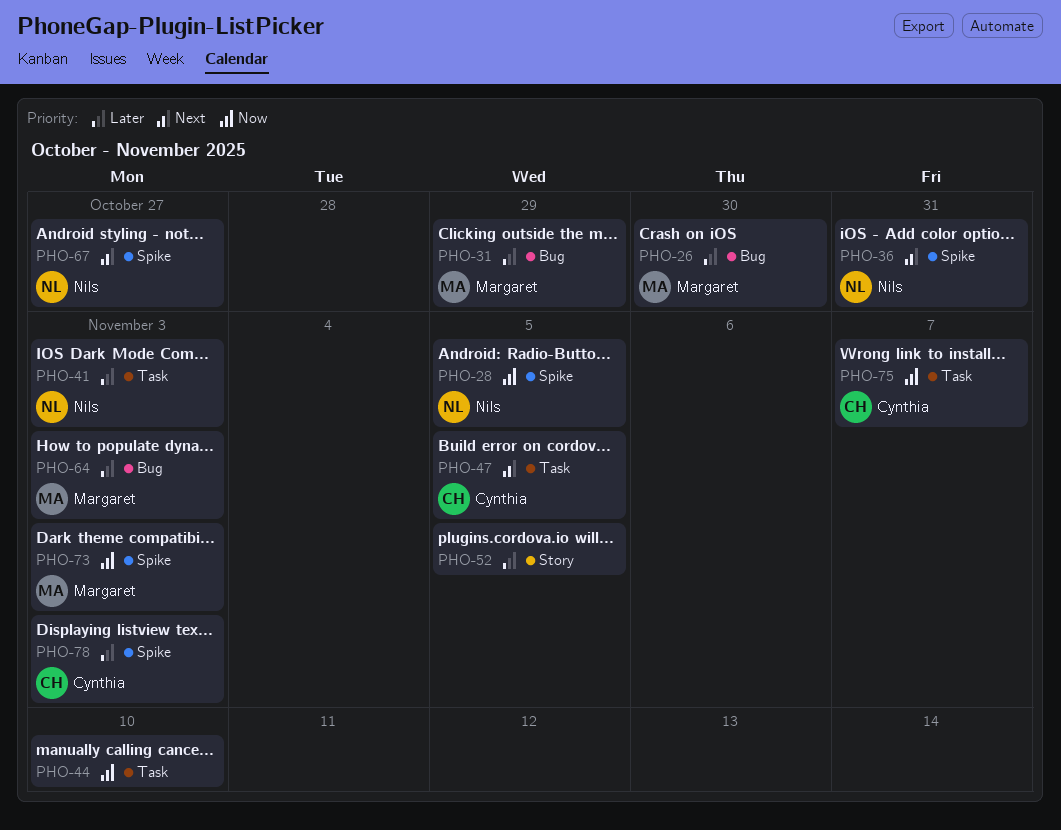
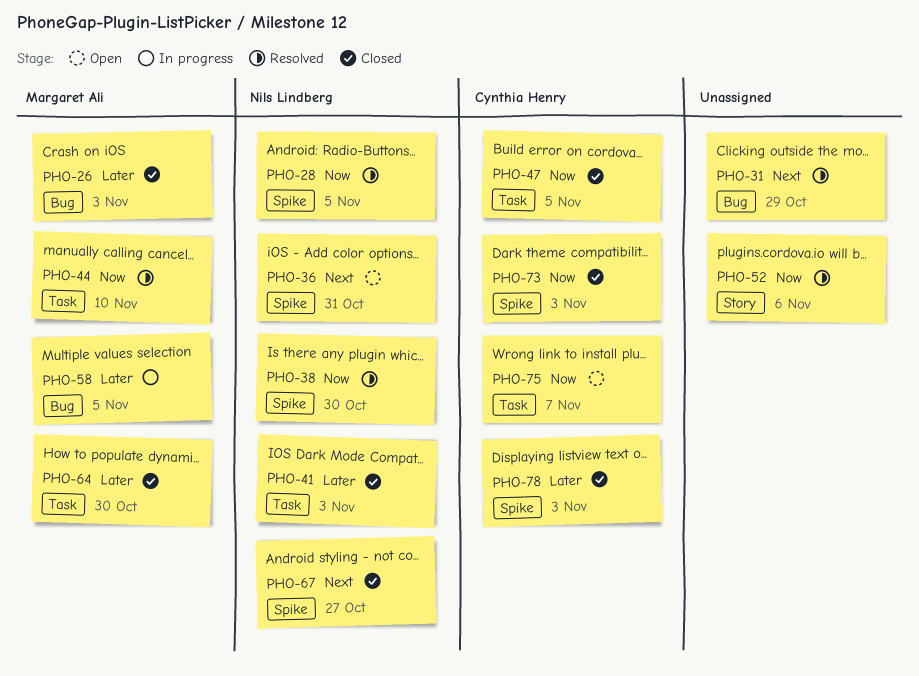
PHO-26, due: Oct 30 -> Nov 3
PHO-31, owner: Margaret Ali -> none
PHO-31, priority: Later -> Next
PHO-38: none -> present
PHO-44, owner: none -> Margaret Ali
PHO-47, priority: Next -> Now
PHO-52, priority: Later -> Now
PHO-52, due: Nov 5 -> Nov 6
PHO-58: none -> present
PHO-64, label: Bug -> Task
PHO-64, due: Nov 3 -> Oct 30
PHO-73, owner: Margaret Ali -> Cynthia Henry

